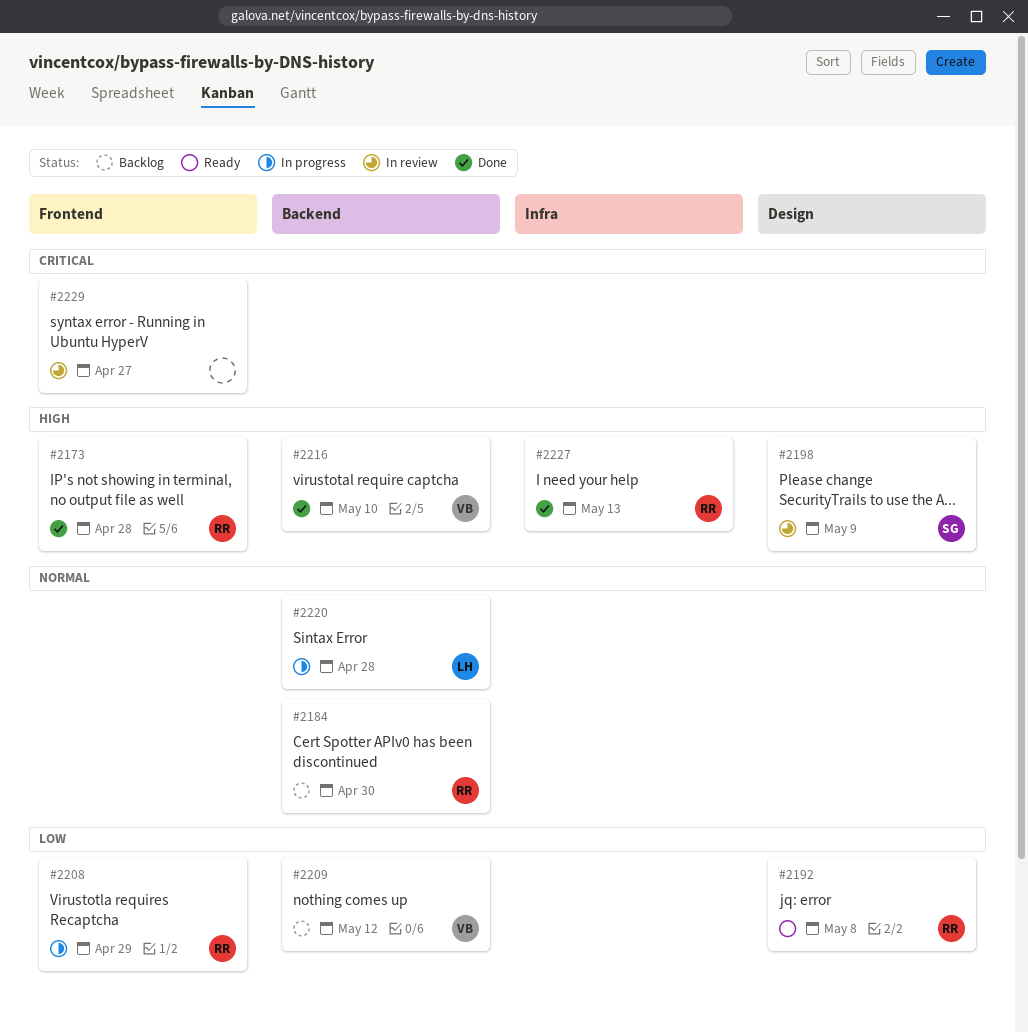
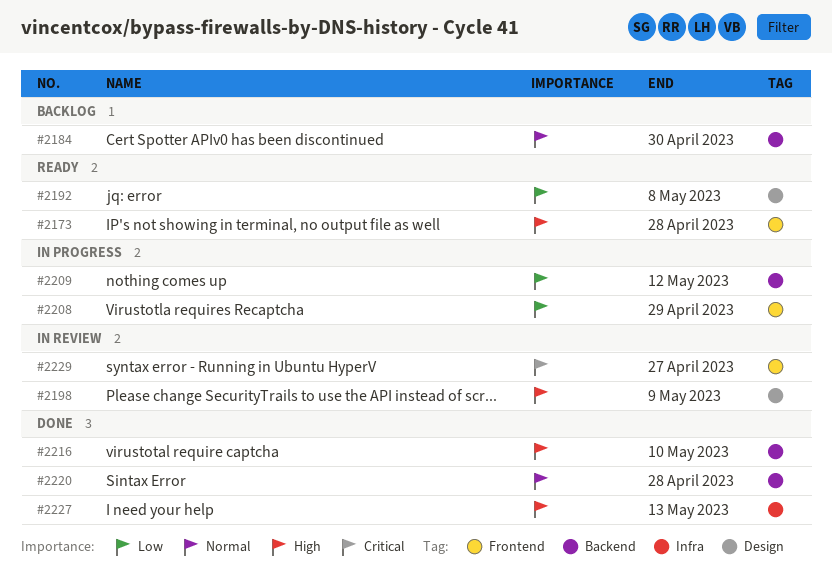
#2173, status: Done -> Ready
#2209, status: Backlog -> In progress
#2220, status: In progress -> Done

